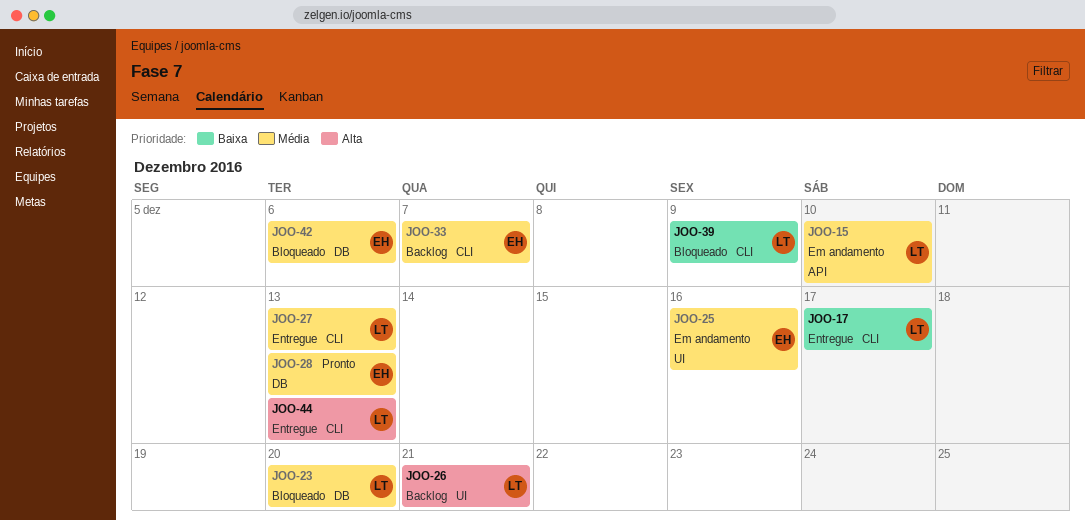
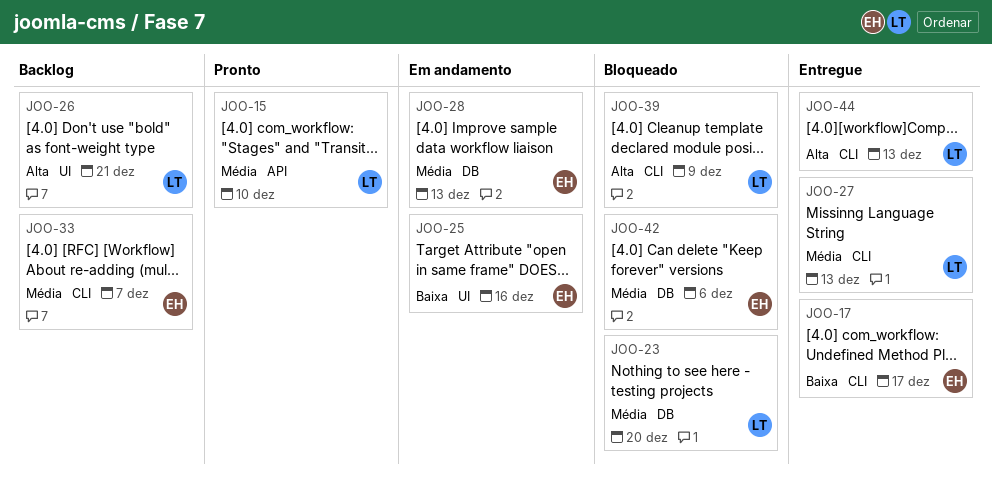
JOO-15, status: Em andamento -> Pronto
JOO-17, owner: LT -> EH
JOO-25, priority: Média -> Baixa
JOO-28, status: Pronto -> Em andamento
JOO-39, priority: Baixa -> Alta

